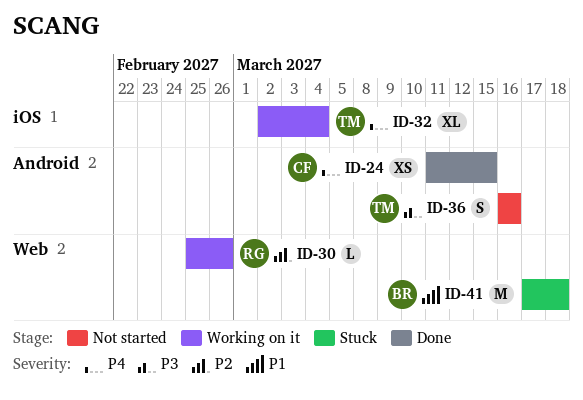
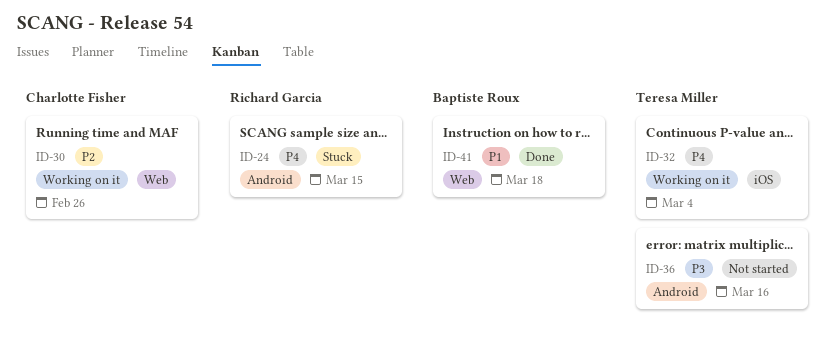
ID-24, status: Done -> Stuck
ID-24, owner: Charlotte Fisher -> Richard Garcia
ID-30, owner: Richard Garcia -> Charlotte Fisher
ID-41, status: Stuck -> Done

